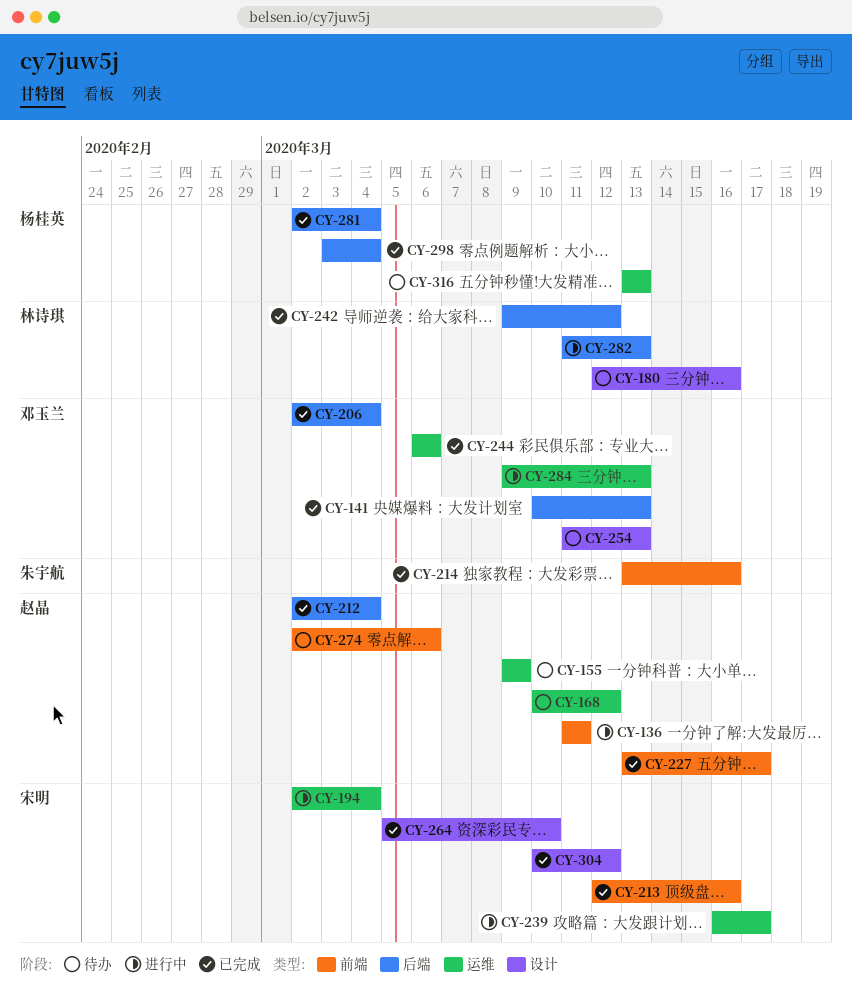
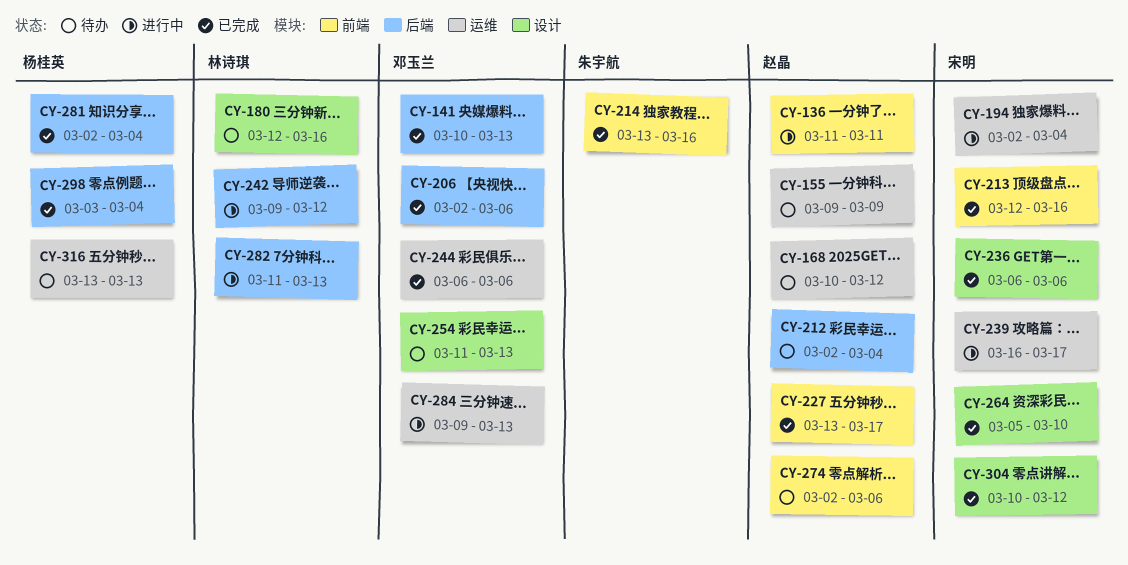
CY-206, due: Mar 4 -> Mar 6
CY-212, status: 已完成 -> 待办
CY-236: none -> present
CY-242, status: 已完成 -> 进行中

